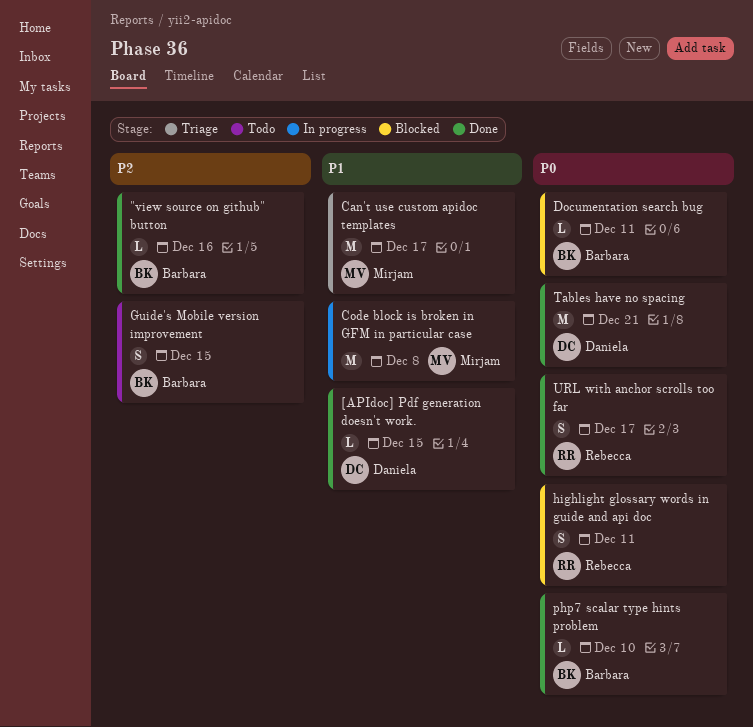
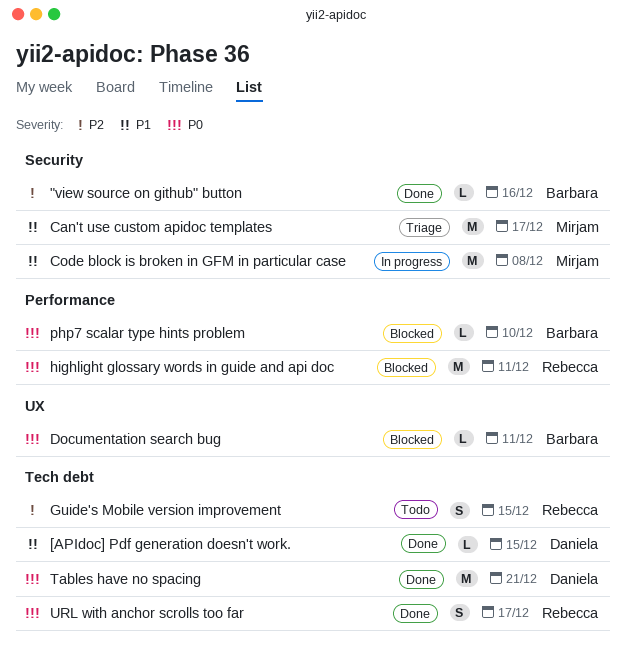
Guide's Mobile version improvement, owner: Barbara -> Rebecca
highlight glossary words in guide and api doc, estimate: S -> M
php7 scalar type hints problem, status: Done -> Blocked

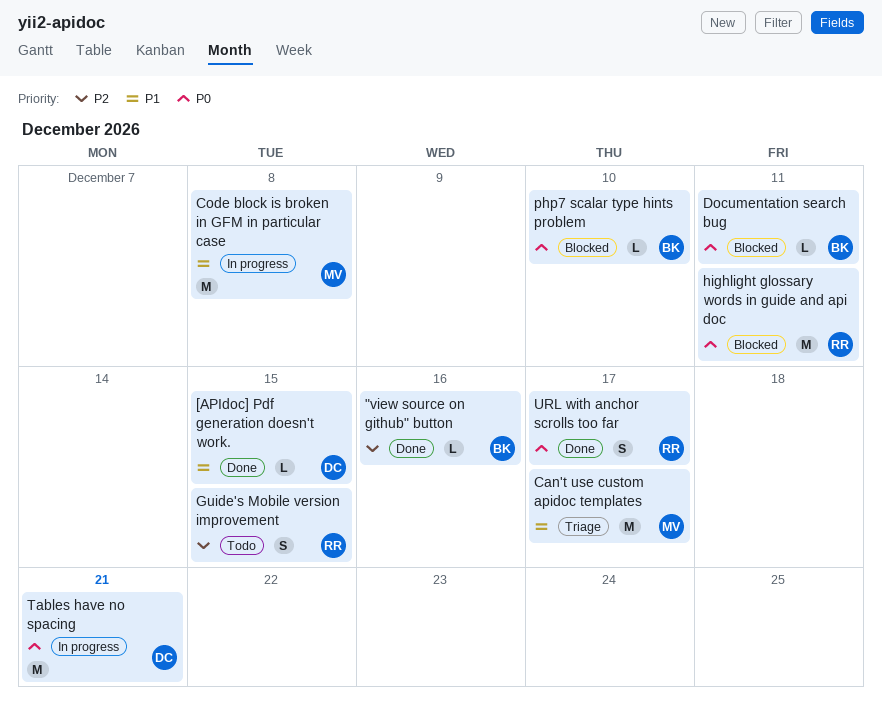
Tables have no spacing, status: Done -> In progress

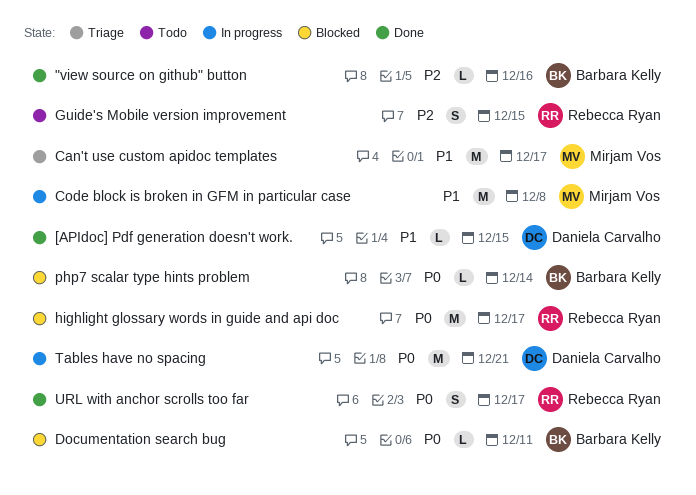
highlight glossary words in guide and api doc, due: Dec 11 -> Dec 17
php7 scalar type hints problem, due: Dec 10 -> Dec 14

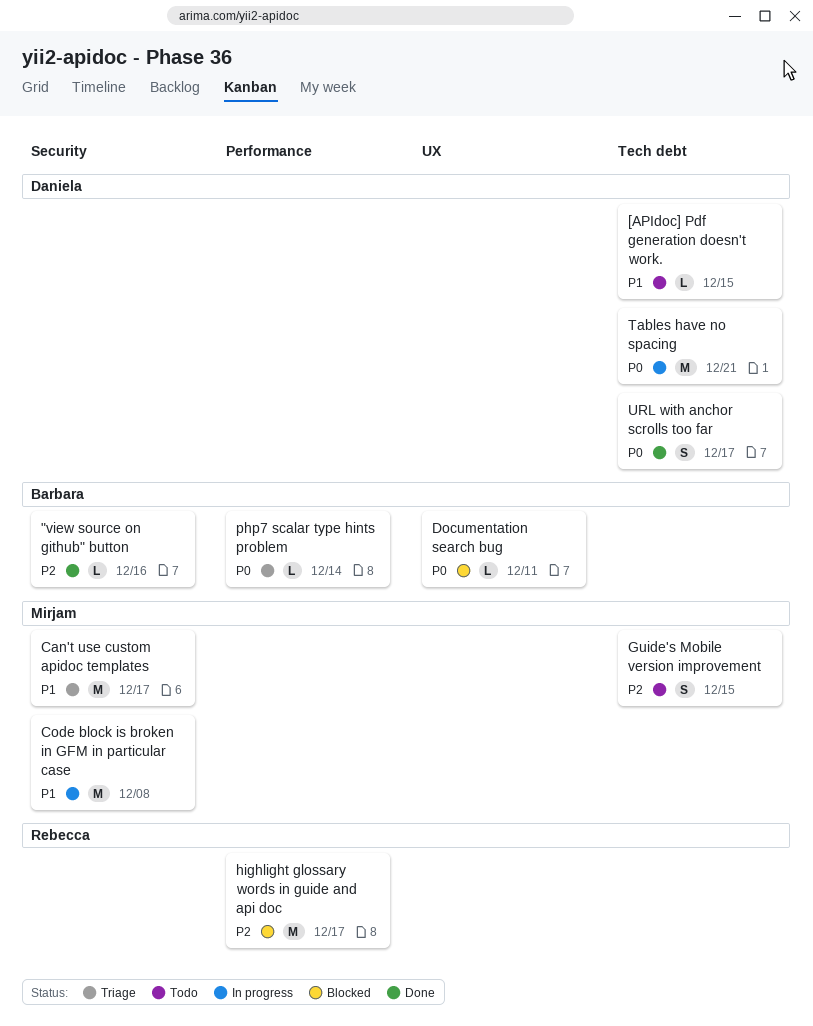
[APIdoc] Pdf generation doesn't work., status: Done -> Todo
Guide's Mobile version improvement, owner: Rebecca Ryan -> Mirjam Vos
highlight glossary words in guide and api doc, priority: P0 -> P2
php7 scalar type hints problem, status: Blocked -> Triage
URL with anchor scrolls too far, owner: Rebecca Ryan -> Daniela Carvalho

